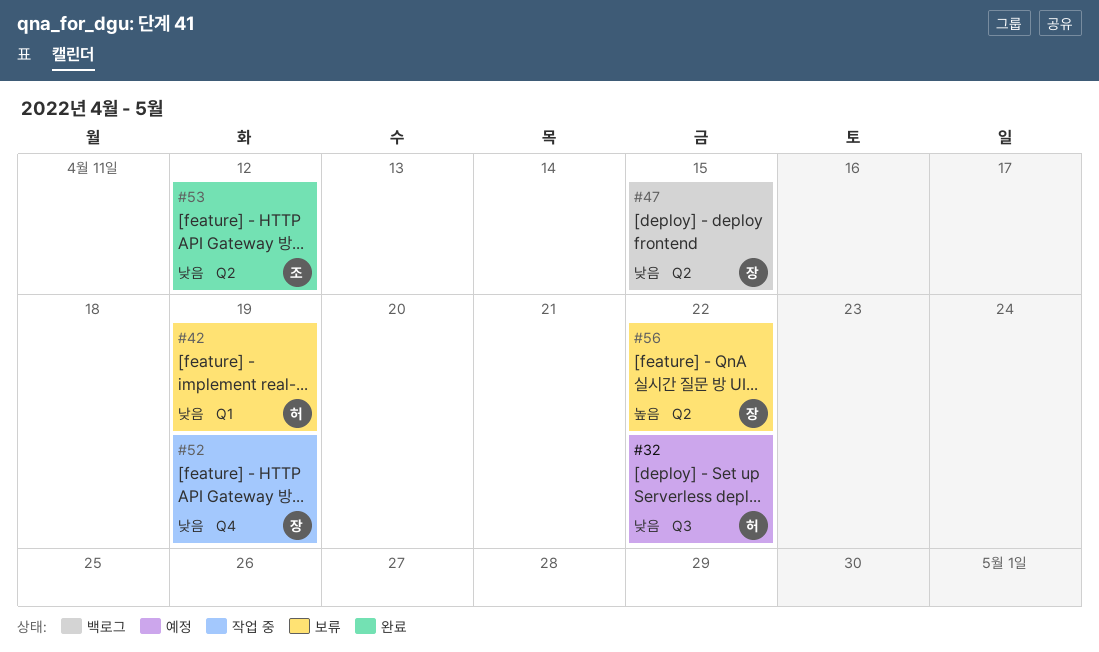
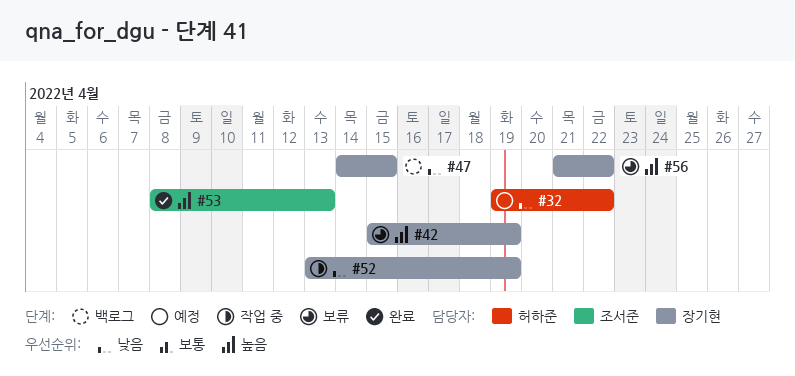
#42, owner: 허하준 -> 장기현
#42, priority: 낮음 -> 높음
#53, priority: 낮음 -> 높음
#53, due: Apr 12 -> Apr 13

